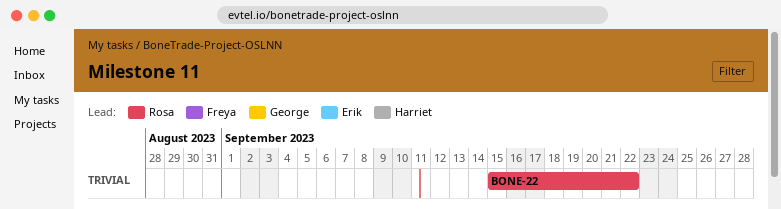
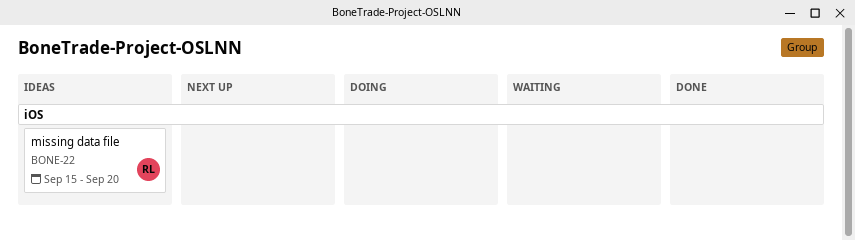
BONE-22, due: Sep 22 -> Sep 20

